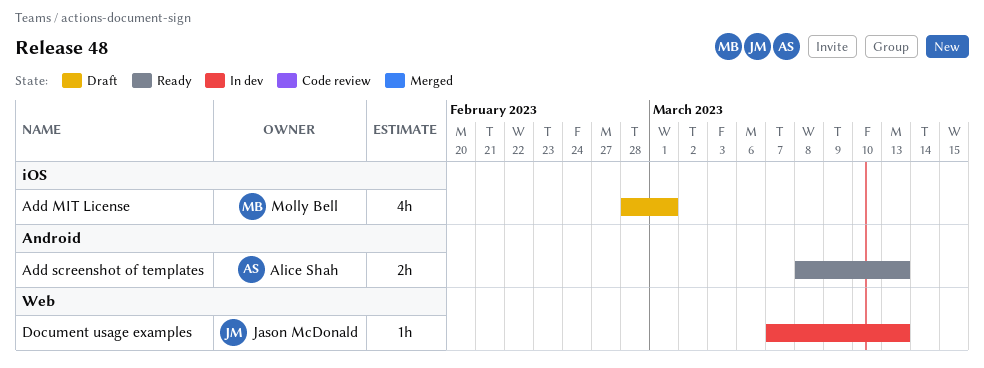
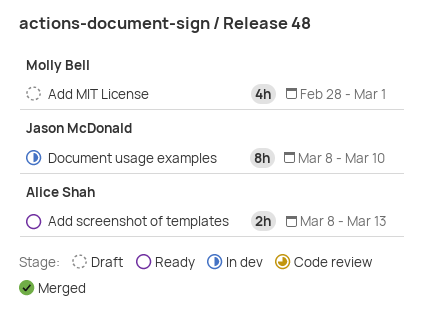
Document usage examples, estimate: 1h -> 8h
Document usage examples, start: Mar 7 -> Mar 8
Document usage examples, due: Mar 13 -> Mar 10

